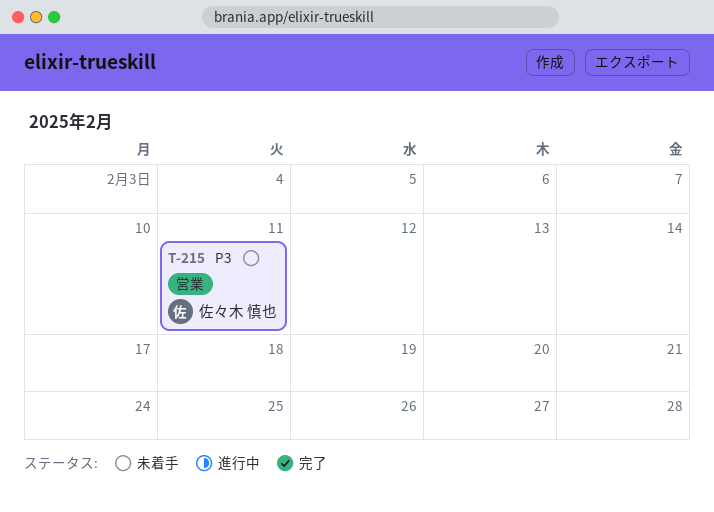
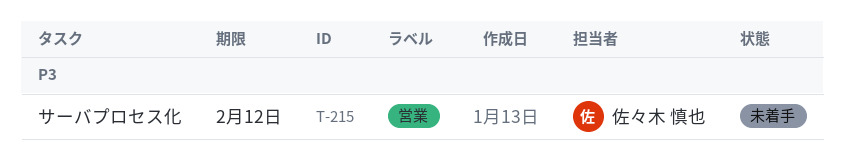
T-215, due: Feb 11 -> Feb 12

